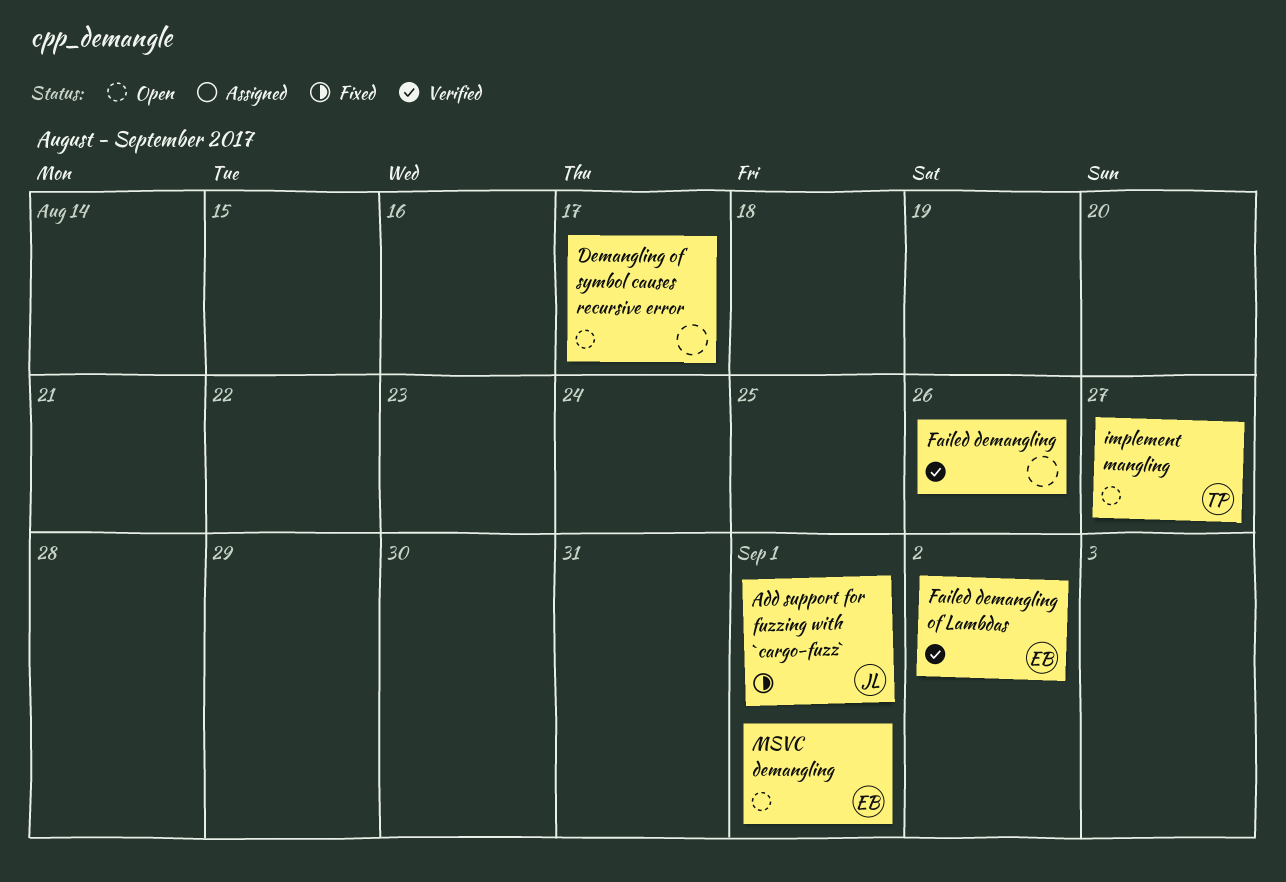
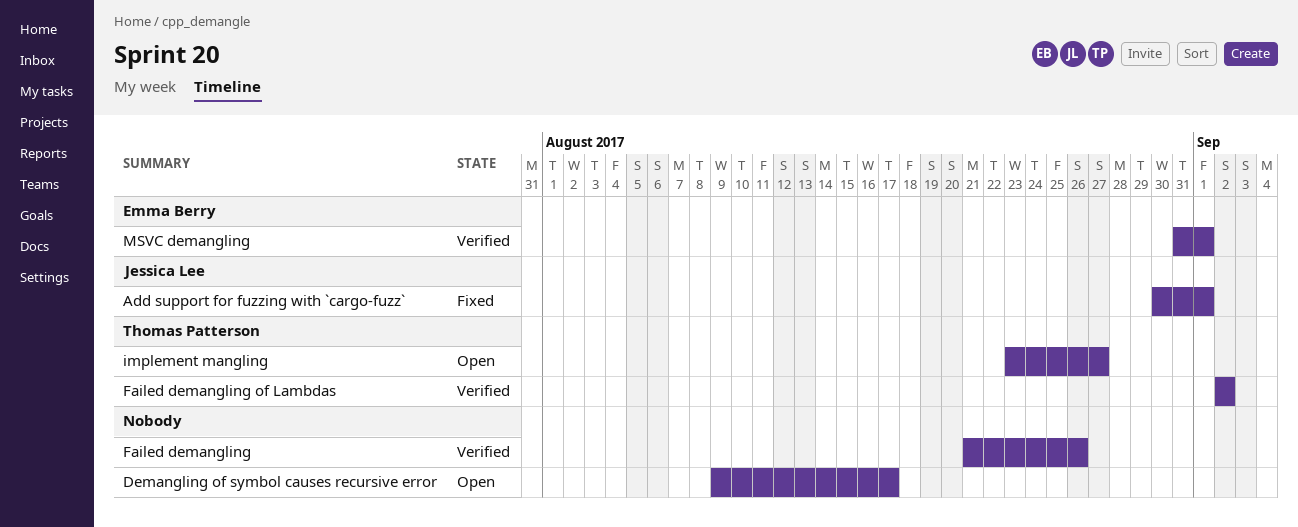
Failed demangling of Lambdas, owner: Emma Berry -> Thomas Patterson
MSVC demangling, status: Open -> Verified

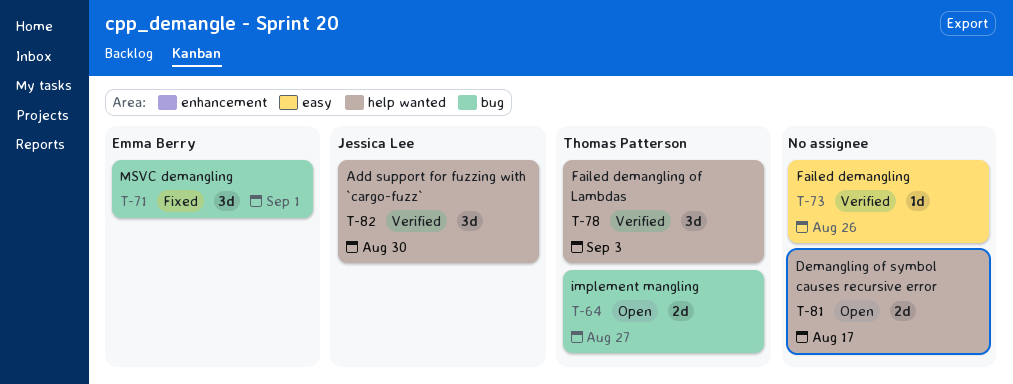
Add support for fuzzing with `cargo-fuzz`, status: Fixed -> Verified
Add support for fuzzing with `cargo-fuzz`, due: Sep 1 -> Aug 30
Failed demangling of Lambdas, due: Sep 2 -> Sep 3
MSVC demangling, status: Verified -> Fixed

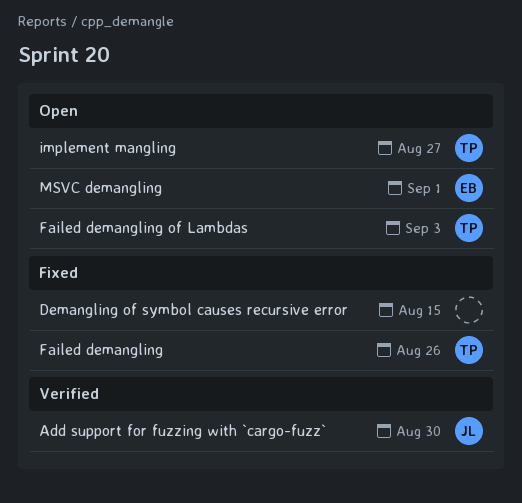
Demangling of symbol causes recursive error, status: Open -> Fixed
Demangling of symbol causes recursive error, due: Aug 17 -> Aug 15
Failed demangling, status: Verified -> Fixed
Failed demangling, owner: none -> Thomas Patterson
Failed demangling of Lambdas, status: Verified -> Open
MSVC demangling, status: Fixed -> Open

